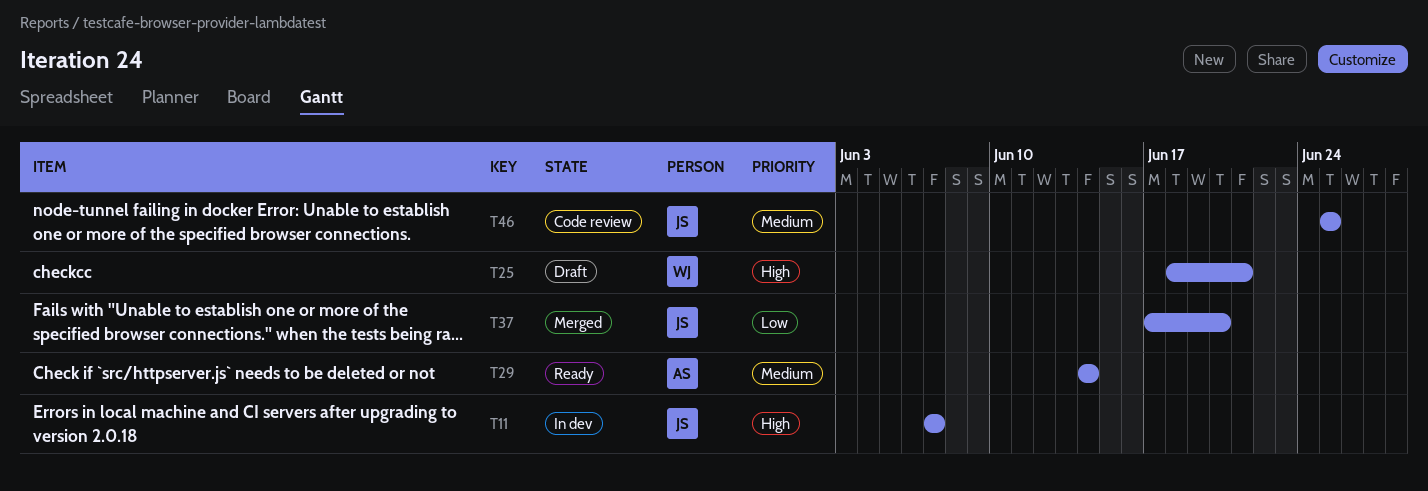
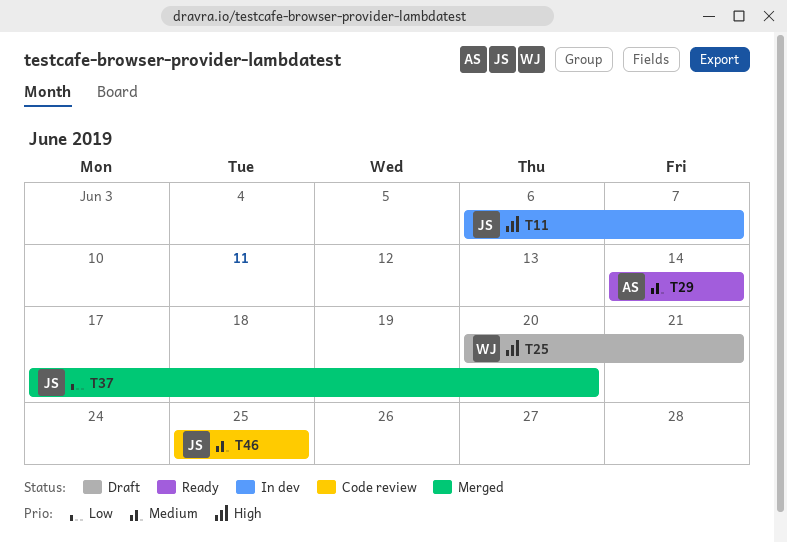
T11, start: Jun 7 -> Jun 6
T25, start: Jun 18 -> Jun 20

